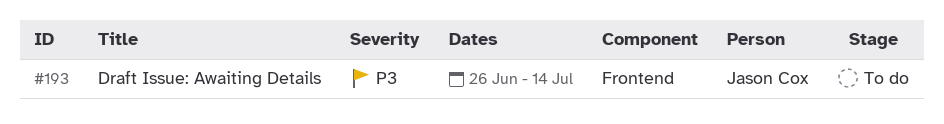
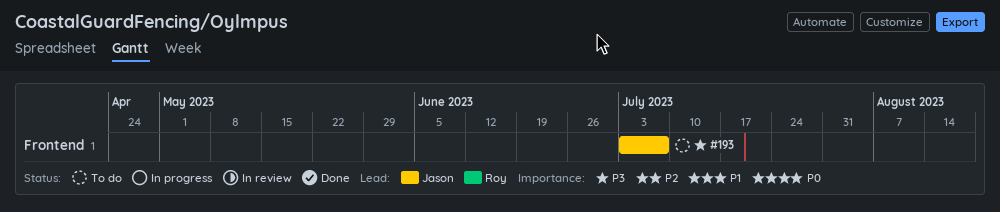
#193, start: Jun 26 -> Jul 3
#193, due: Jul 14 -> Jul 7

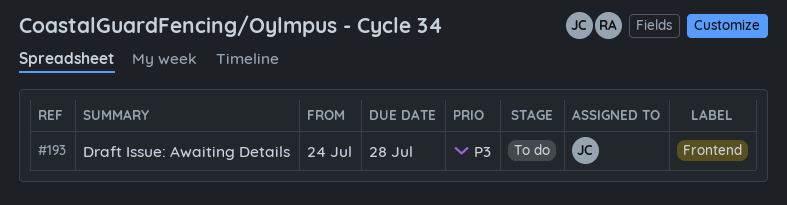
#193, start: Jul 3 -> Jul 24
#193, due: Jul 7 -> Jul 28

